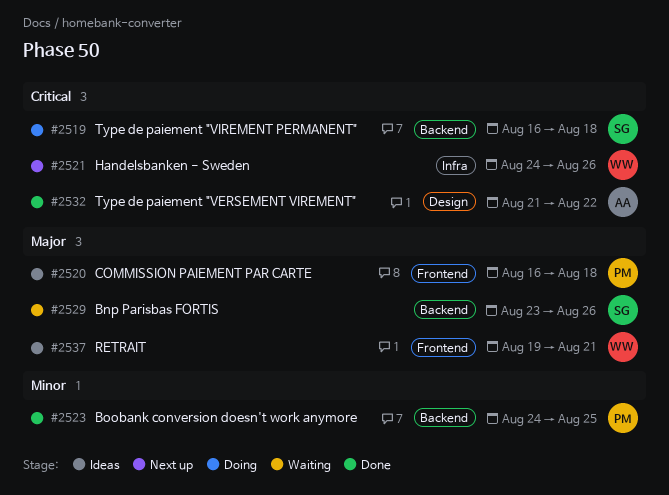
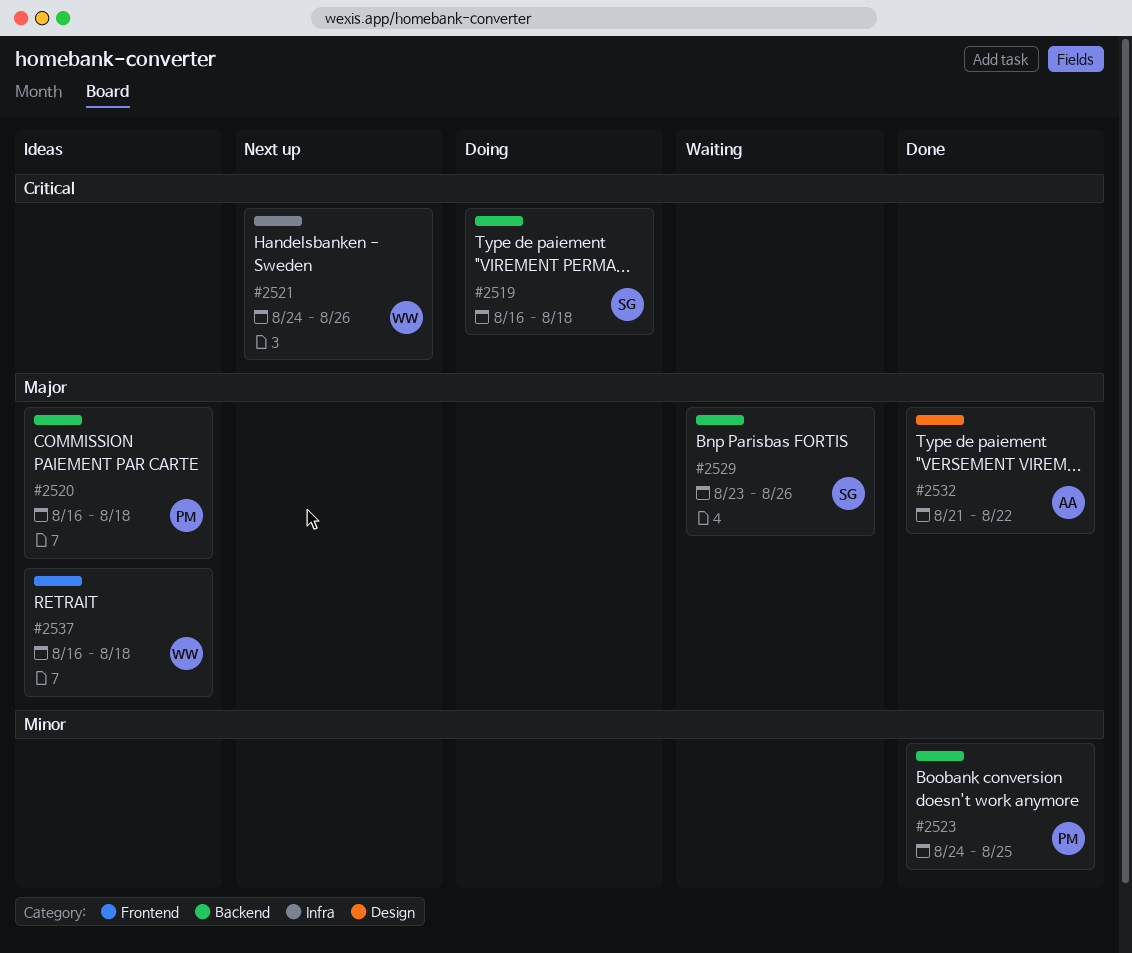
#2520, label: Frontend -> Backend
#2532, priority: Critical -> Major
#2537, start: Aug 19 -> Aug 16
#2537, due: Aug 21 -> Aug 18

